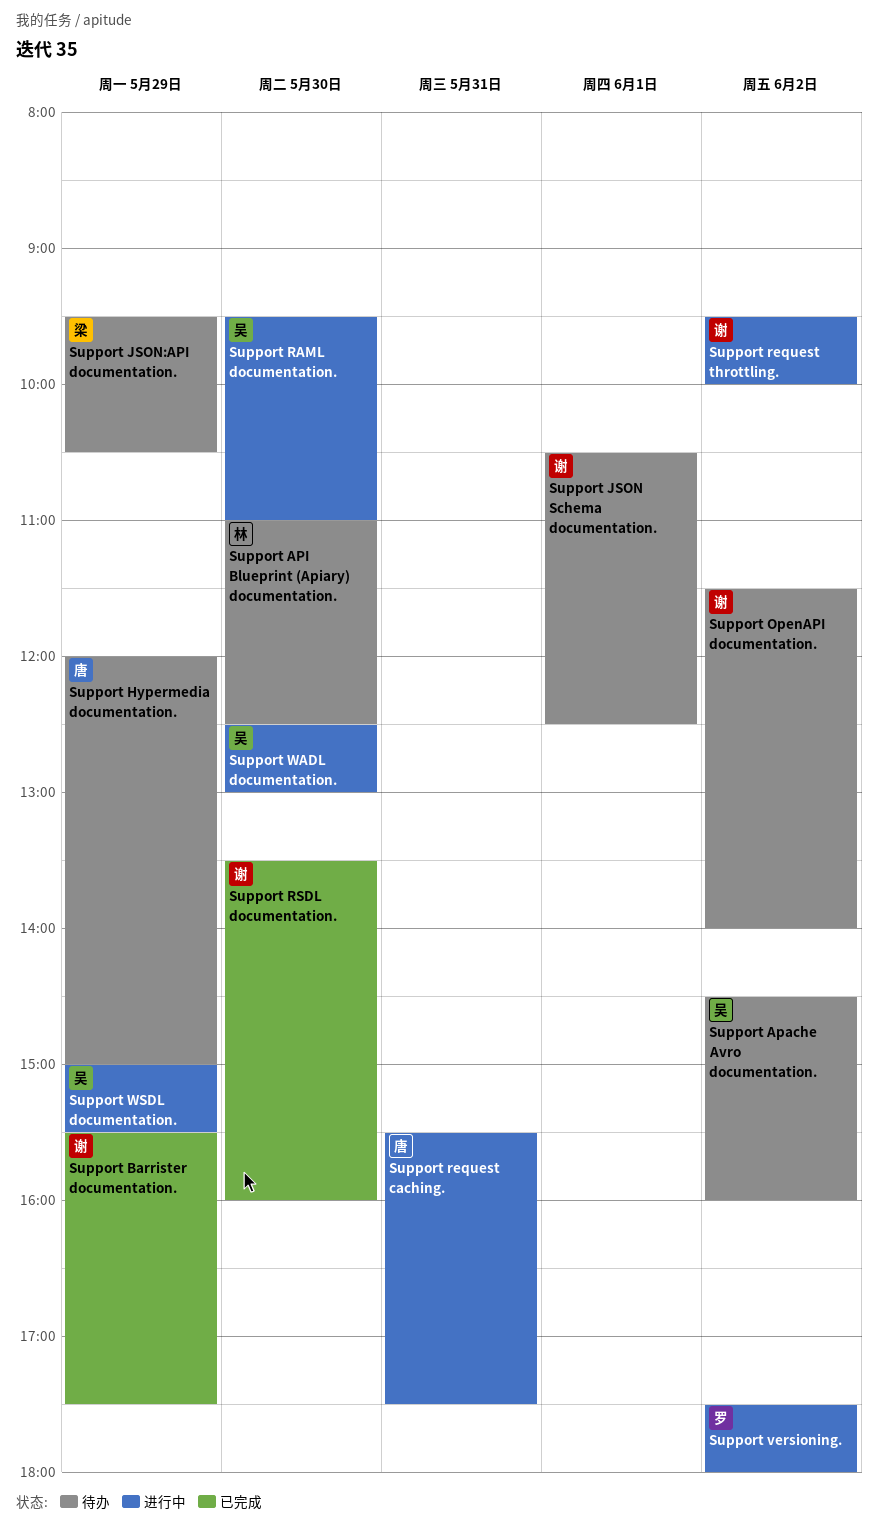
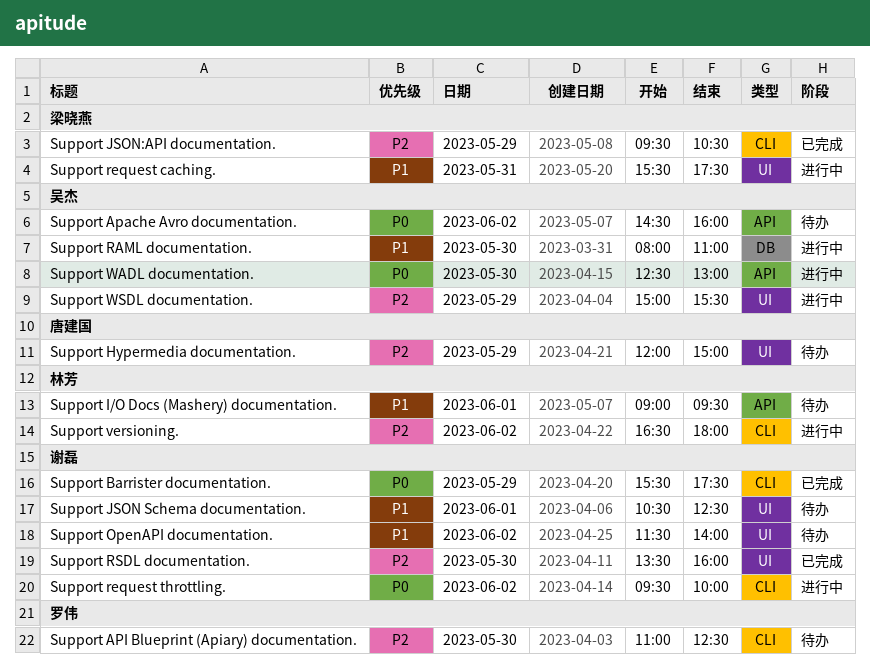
Support API Blueprint (Apiary) documentation., owner: 林芳 -> 罗伟
Support I/O Docs (Mashery) documentation.: none -> present
Support JSON:API documentation., status: 待办 -> 已完成
Support RAML documentation., begins: 09:30 -> 08:00
Support request caching., owner: 唐建国 -> 梁晓燕
Support versioning., owner: 罗伟 -> 林芳
Support versioning., begins: 17:30 -> 16:30

